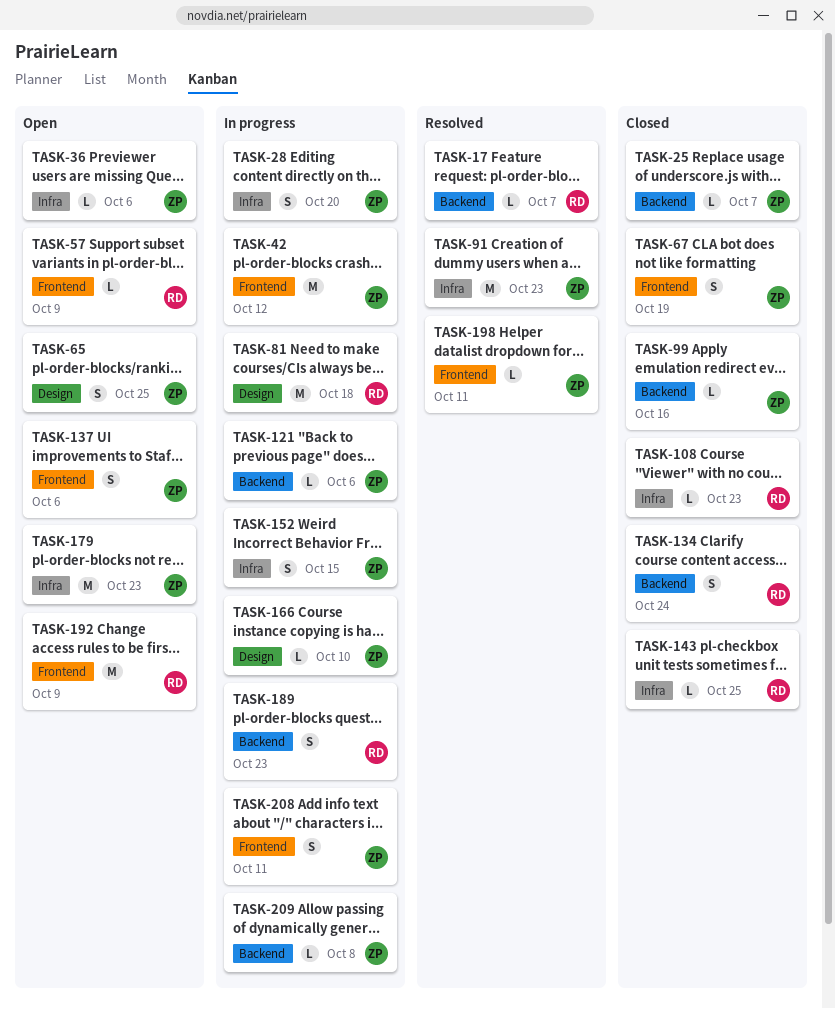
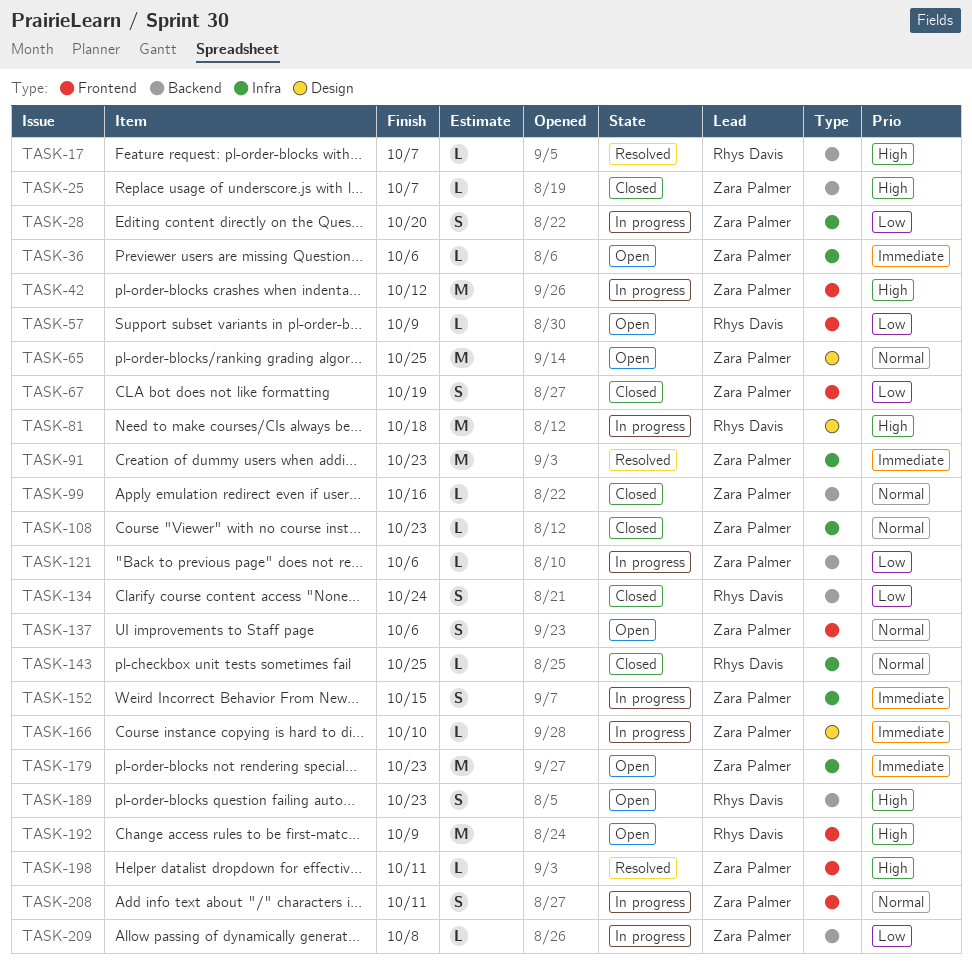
TASK-65, estimate: S -> M
TASK-108, owner: Rhys Davis -> Zara Palmer
TASK-189, status: In progress -> Open

